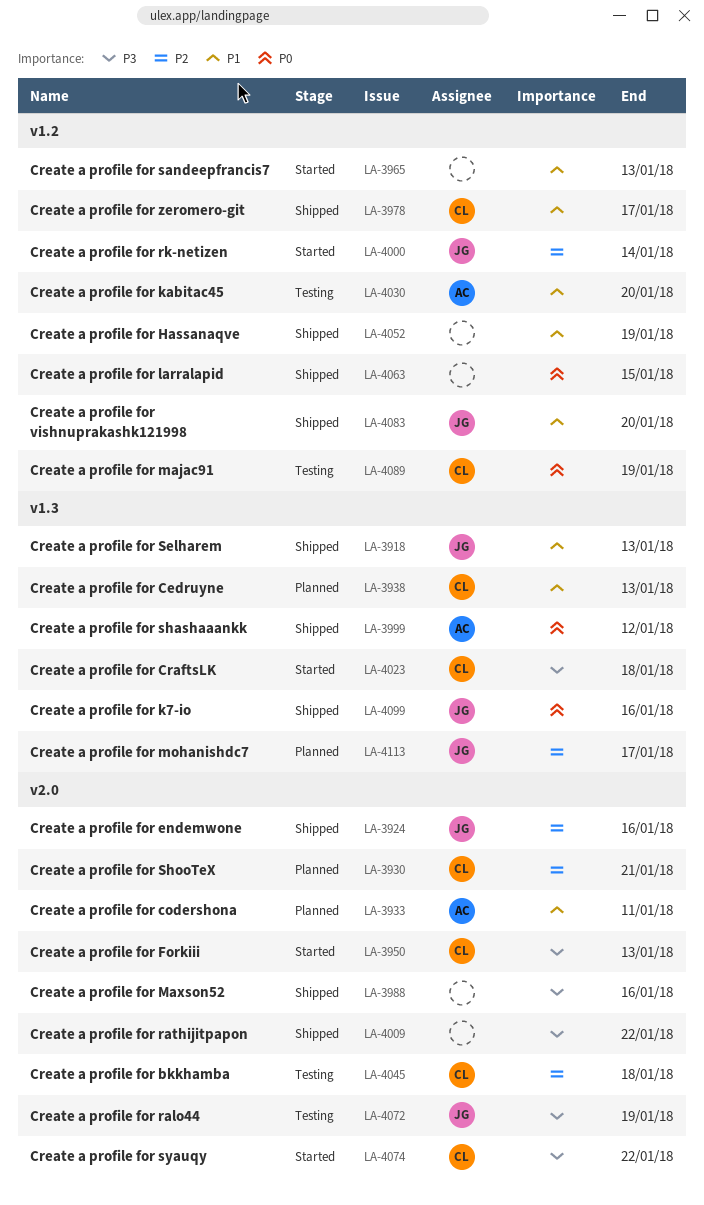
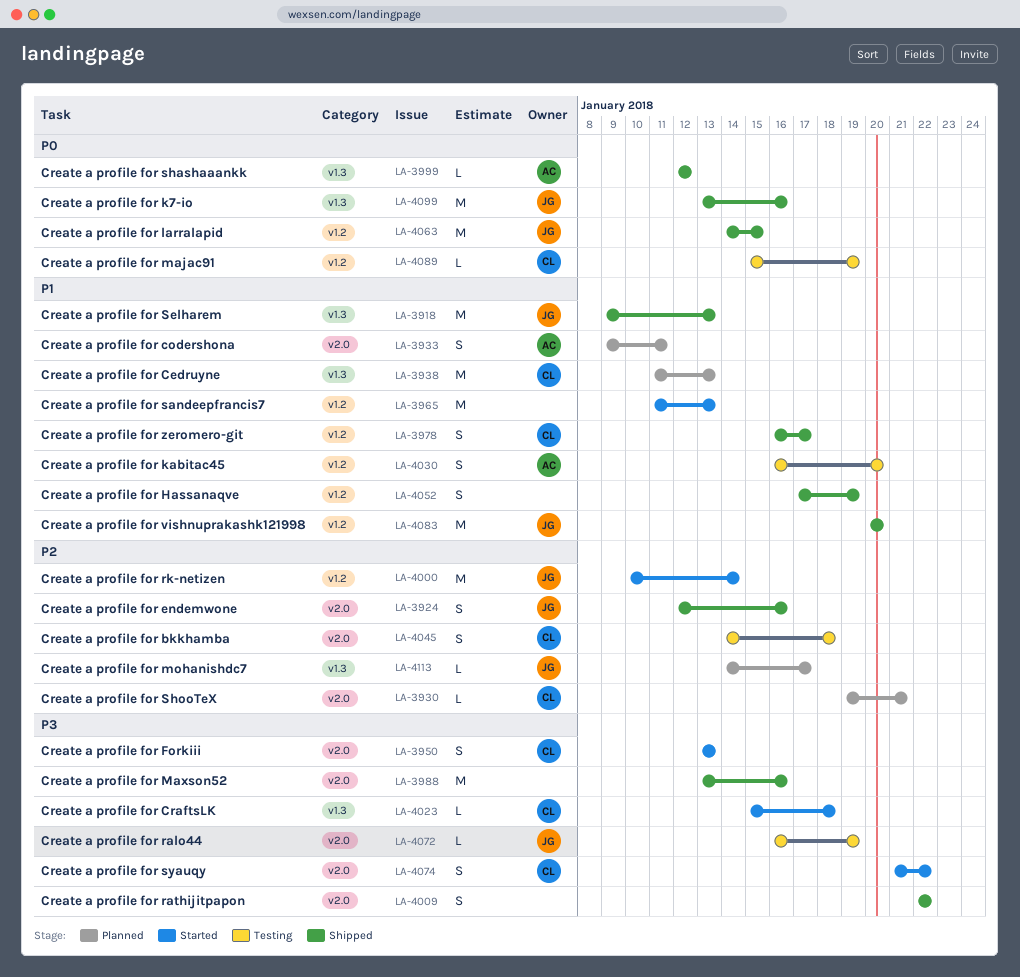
LA-4063, owner: none -> JG

